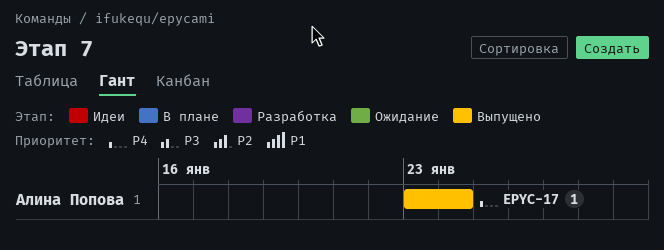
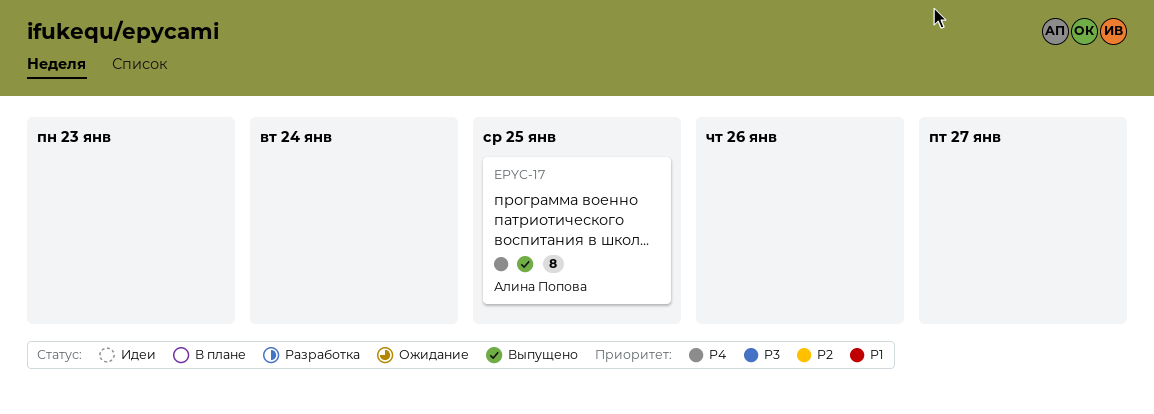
EPYC-17, estimate: 1 -> 8
EPYC-17, due: Jan 24 -> Jan 25

